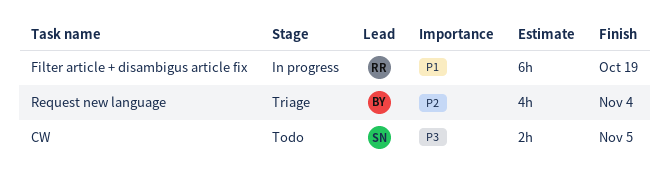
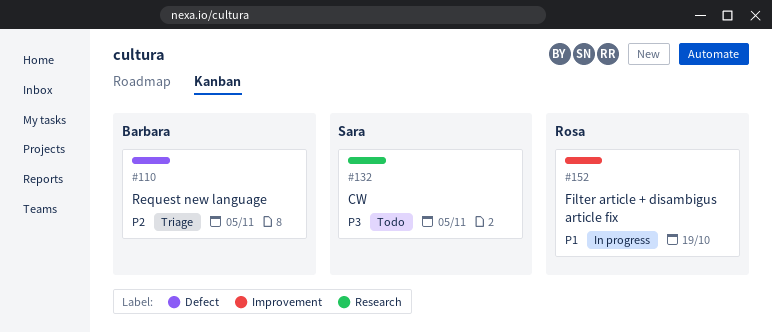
Request new language, due: Nov 4 -> Nov 5

